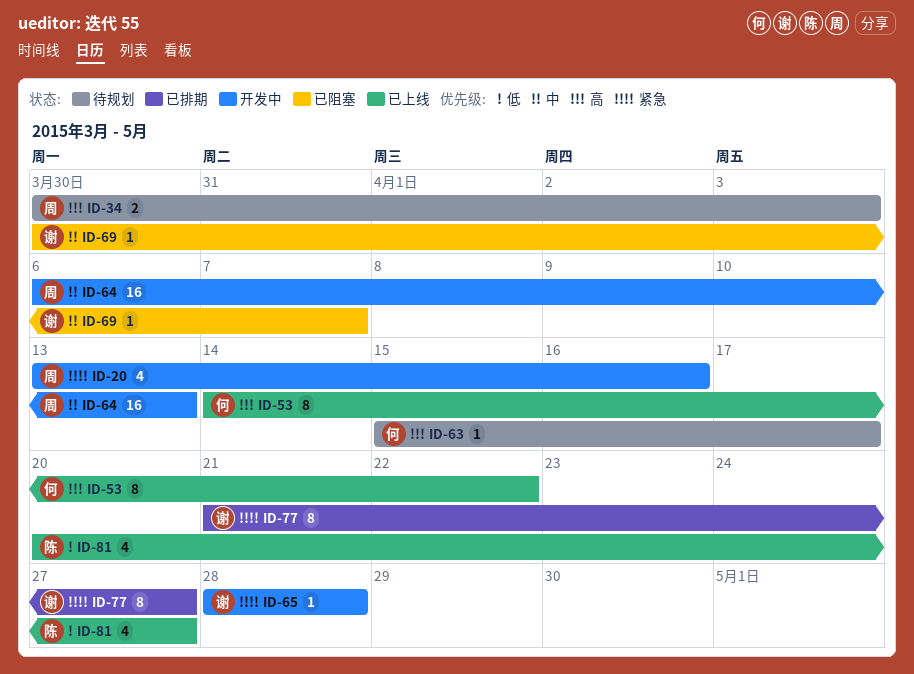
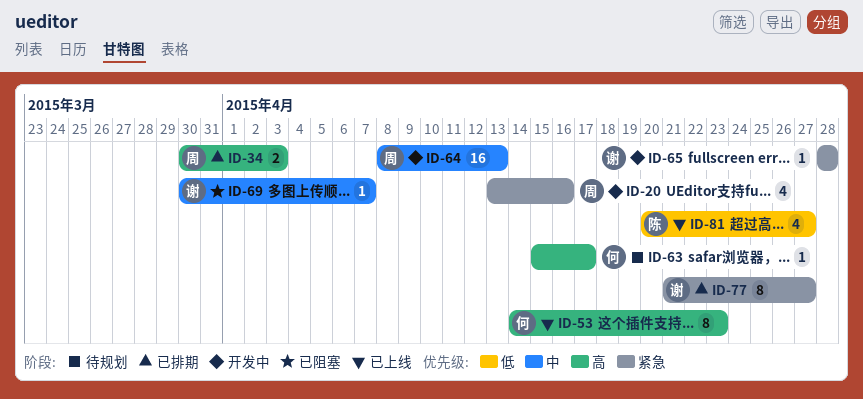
ID-34, status: 待规划 -> 已排期
ID-53, due: Apr 22 -> Apr 23
ID-64, start: Apr 6 -> Apr 8

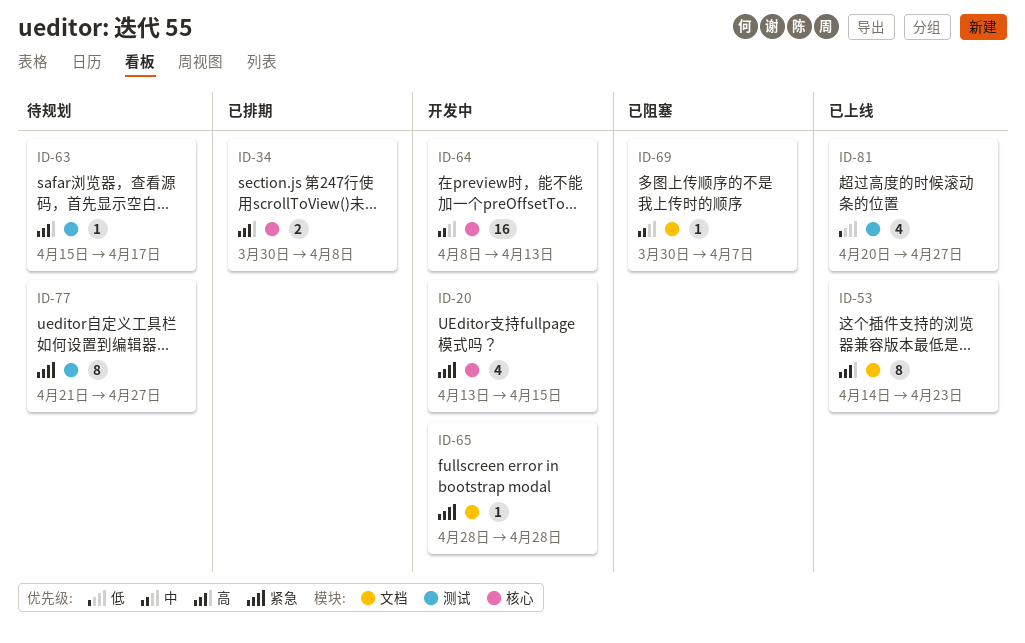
ID-20, due: Apr 16 -> Apr 15
ID-34, due: Apr 3 -> Apr 8
ID-77, status: 已排期 -> 待规划

